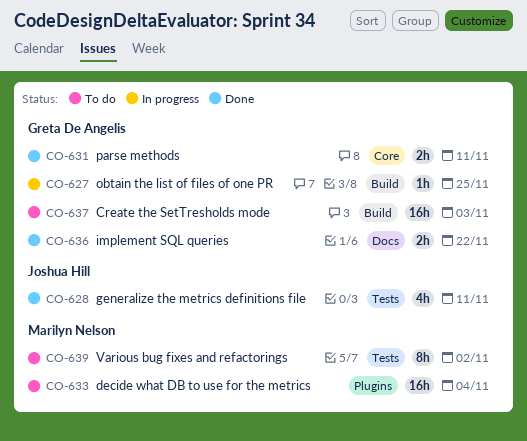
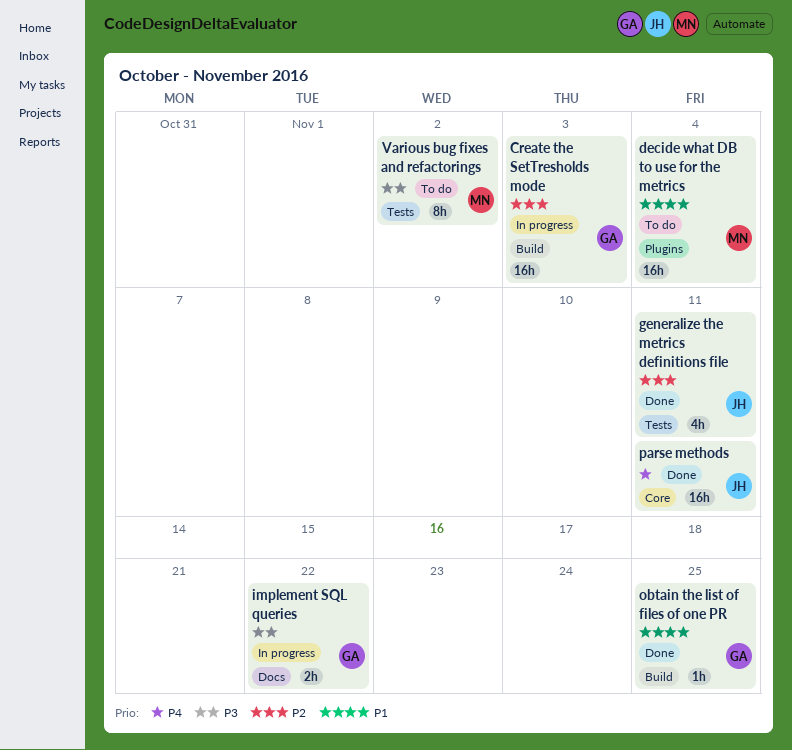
Create the SetTresholds mode, status: To do -> In progress
implement SQL queries, status: Done -> In progress
obtain the list of files of one PR, status: In progress -> Done
parse methods, owner: Greta De Angelis -> Joshua Hill
parse methods, estimate: 2h -> 16h

